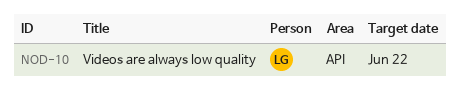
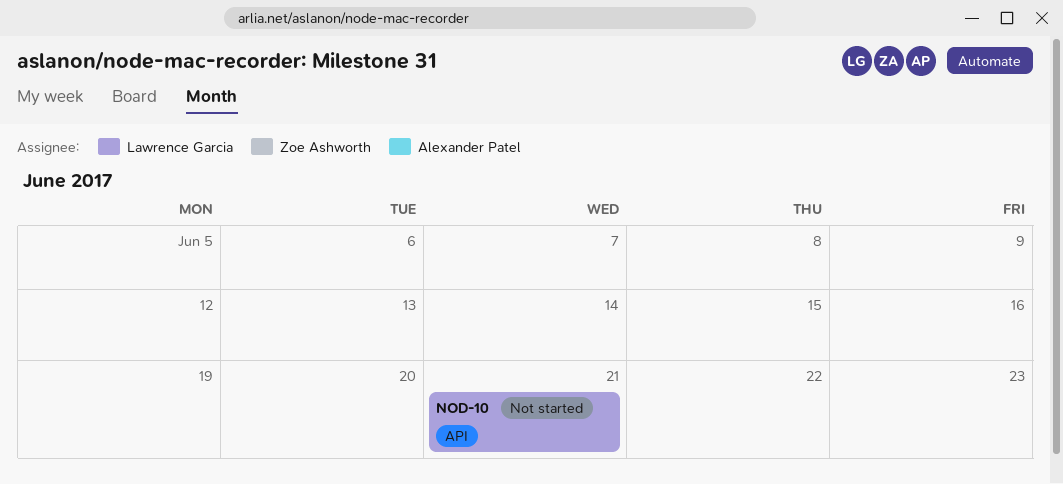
NOD-10, due: Jun 22 -> Jun 21

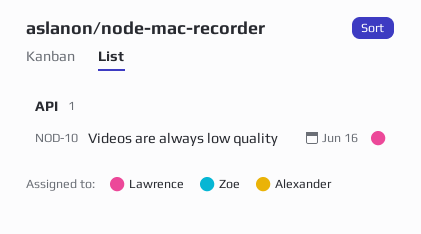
NOD-10, due: Jun 21 -> Jun 16

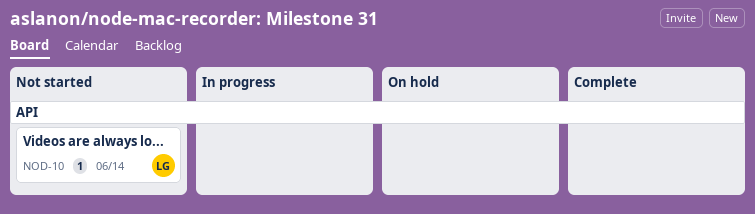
NOD-10, due: Jun 16 -> Jun 14

